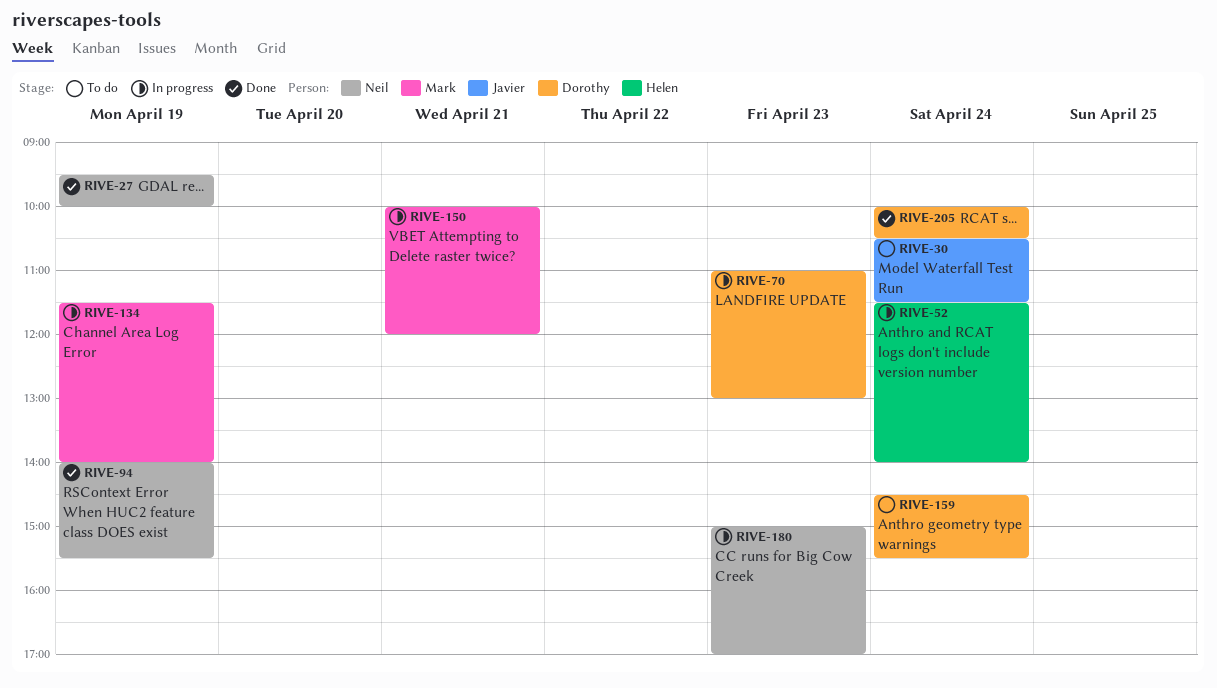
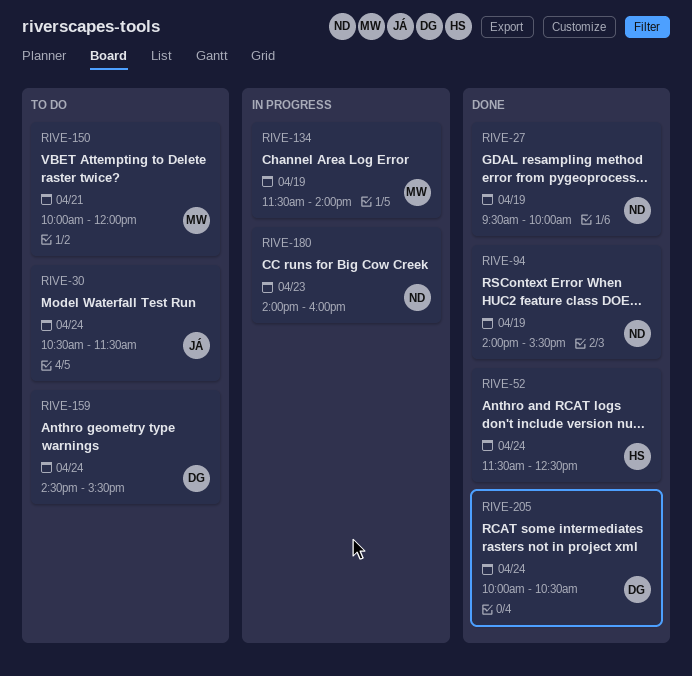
RIVE-52, status: In progress -> Done
RIVE-52, ends: 14:00 -> 12:30
RIVE-70: present -> none
RIVE-150, status: In progress -> To do
RIVE-180, begins: 15:00 -> 14:00
RIVE-180, ends: 17:00 -> 16:00

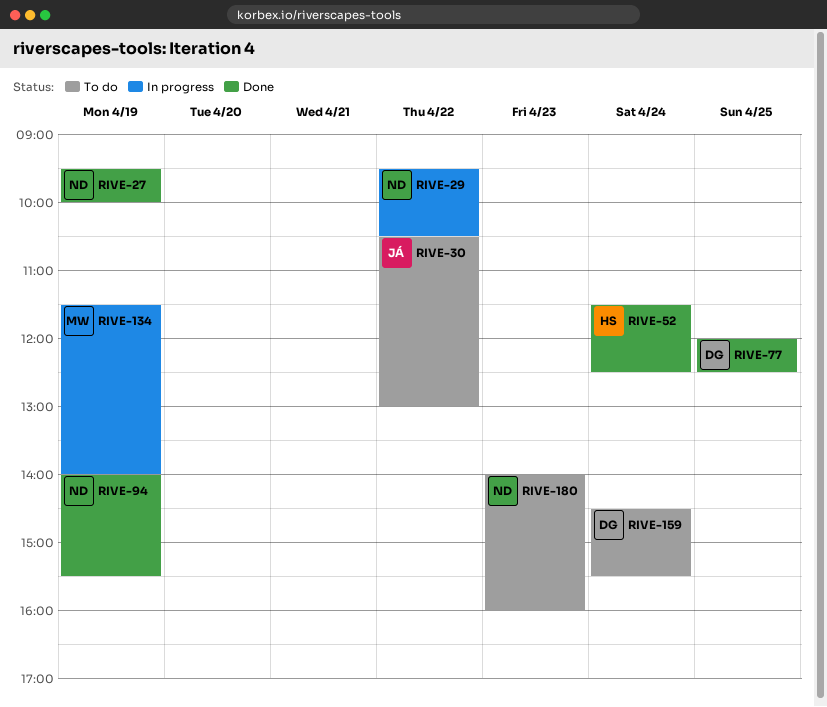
RIVE-29: none -> present
RIVE-30, day: Apr 24 -> Apr 22
RIVE-30, ends: 11:30 -> 13:00
RIVE-77: none -> present
RIVE-150: present -> none
RIVE-180, status: In progress -> To do
RIVE-205: present -> none

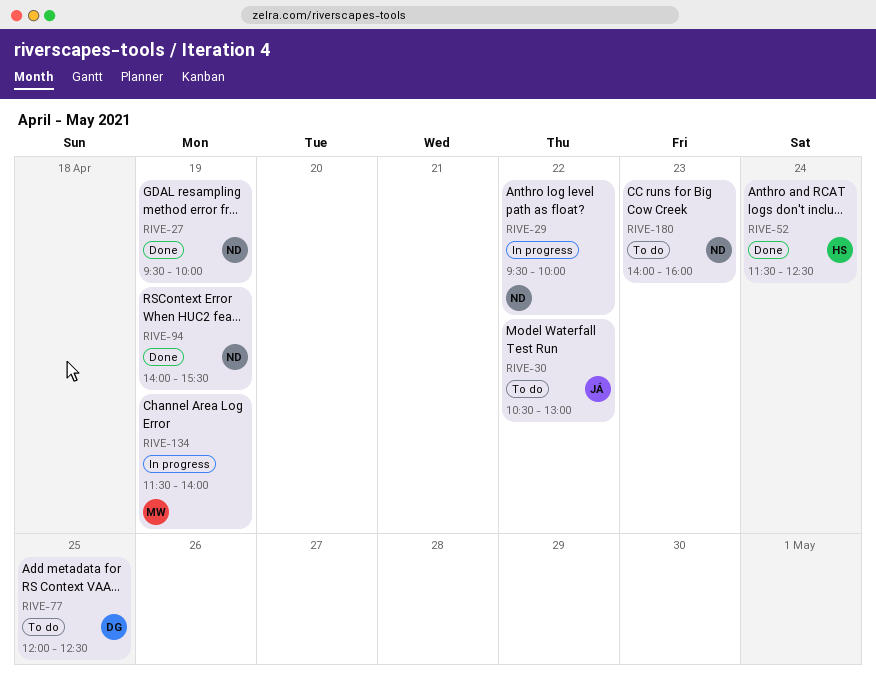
RIVE-29, ends: 10:30 -> 10:00
RIVE-77, status: Done -> To do
RIVE-159: present -> none

